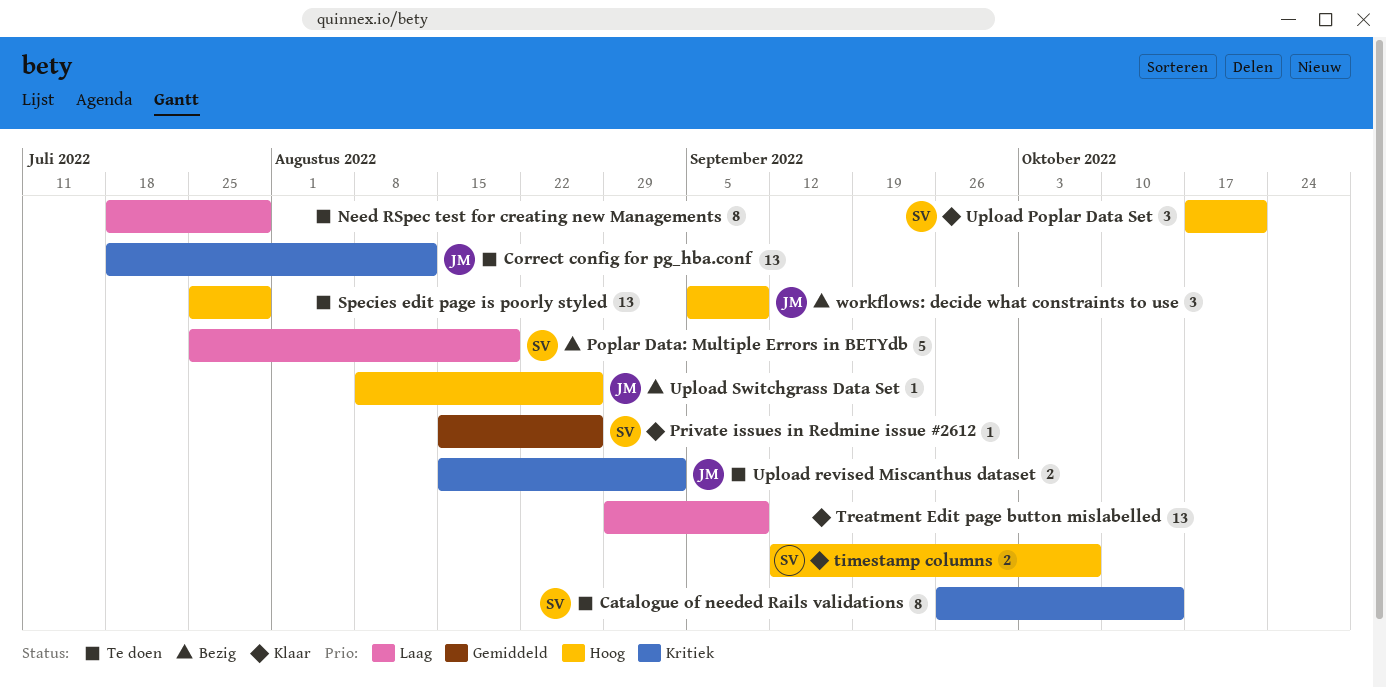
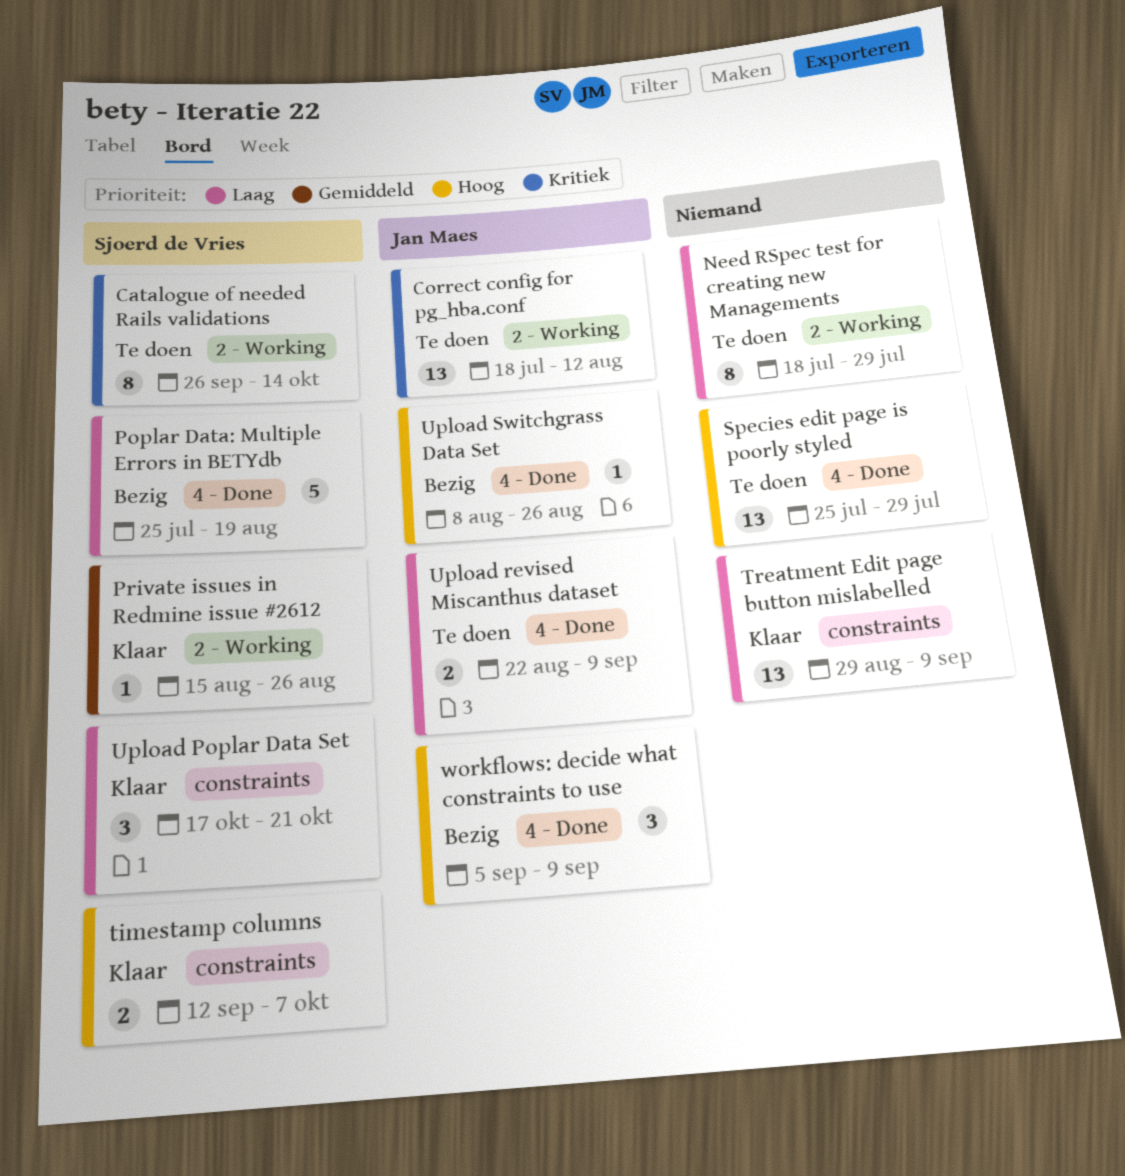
Upload Poplar Data Set, priority: Hoog -> Laag
Upload revised Miscanthus dataset, priority: Kritiek -> Laag
Upload revised Miscanthus dataset, start: Aug 15 -> Aug 22
Upload revised Miscanthus dataset, due: Sep 2 -> Sep 9

